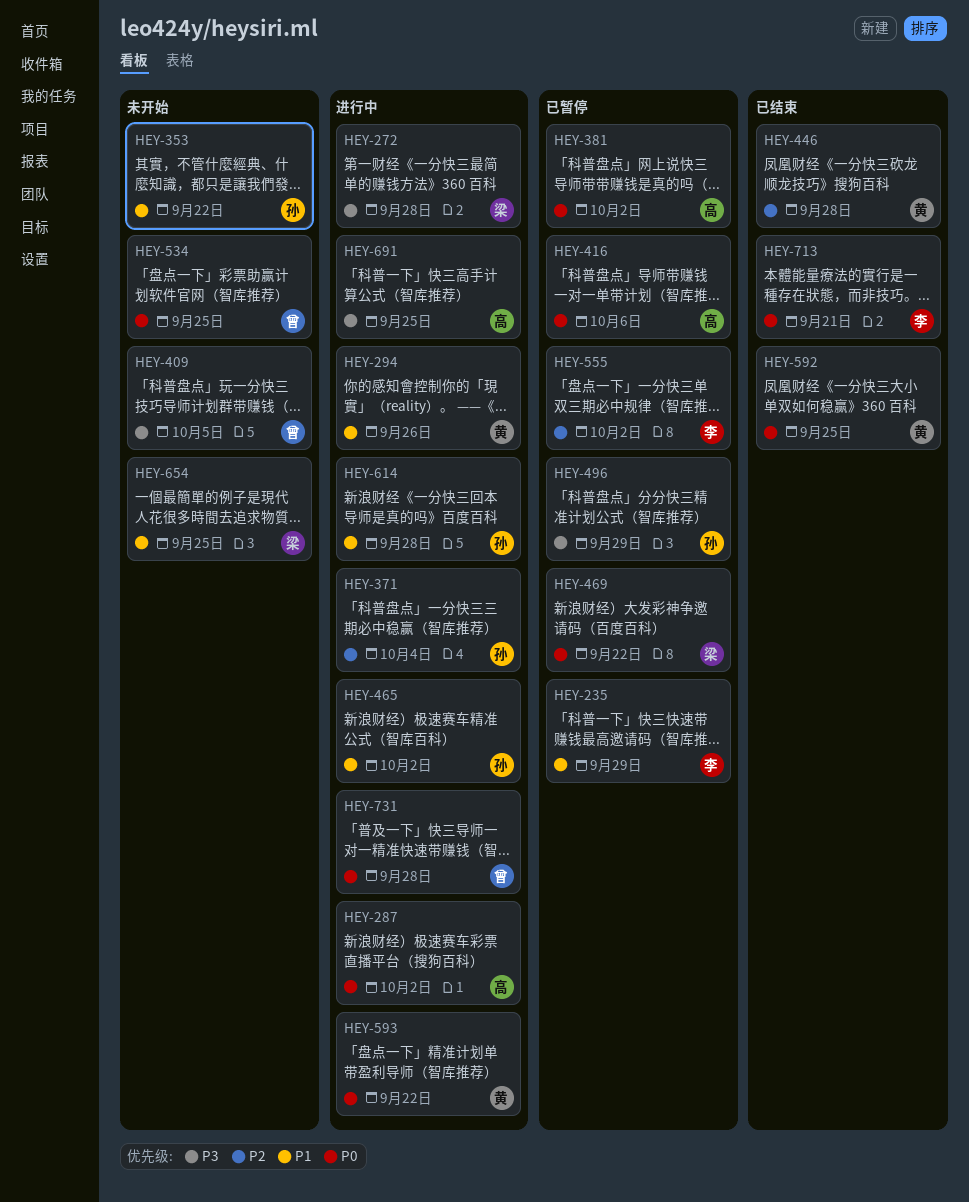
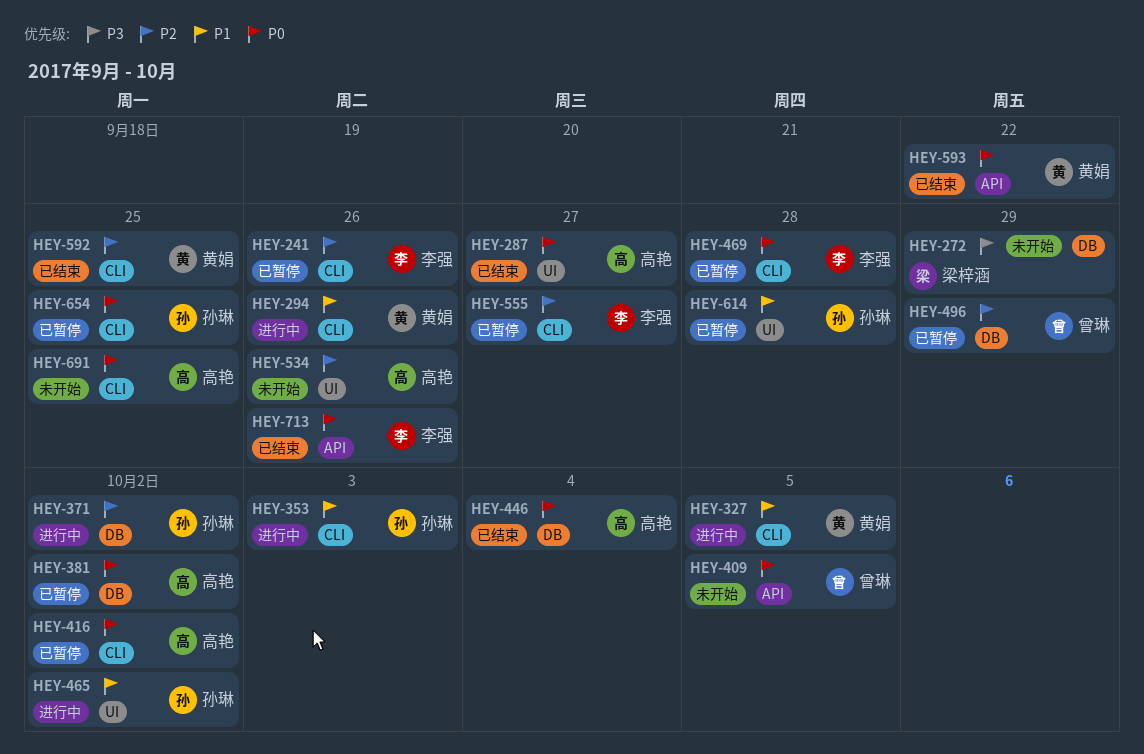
HEY-235: present -> none
HEY-241: none -> present
HEY-272, status: 进行中 -> 未开始
HEY-272, due: Sep 28 -> Sep 29
HEY-287, status: 进行中 -> 已结束
HEY-287, due: Oct 2 -> Sep 27
HEY-327: none -> present
HEY-353, status: 未开始 -> 进行中
HEY-353, due: Sep 22 -> Oct 3
HEY-371, due: Oct 4 -> Oct 2
HEY-409, priority: P3 -> P0
HEY-416, due: Oct 6 -> Oct 2
HEY-446, owner: 黄娟 -> 高艳
HEY-446, priority: P2 -> P0
HEY-446, due: Sep 28 -> Oct 4
HEY-469, owner: 梁梓涵 -> 李强
HEY-469, due: Sep 22 -> Sep 28
HEY-496, owner: 孙琳 -> 曾琳
HEY-496, priority: P3 -> P2
HEY-534, owner: 曾琳 -> 高艳
HEY-534, priority: P0 -> P2
HEY-534, due: Sep 25 -> Sep 26
HEY-555, due: Oct 2 -> Sep 27
HEY-592, priority: P0 -> P2
HEY-593, status: 进行中 -> 已结束
HEY-614, status: 进行中 -> 已暂停
HEY-654, status: 未开始 -> 已暂停
HEY-654, owner: 梁梓涵 -> 孙琳
HEY-654, priority: P1 -> P0
HEY-691, status: 进行中 -> 未开始
HEY-691, priority: P3 -> P0
HEY-713, due: Sep 21 -> Sep 26
HEY-731: present -> none

